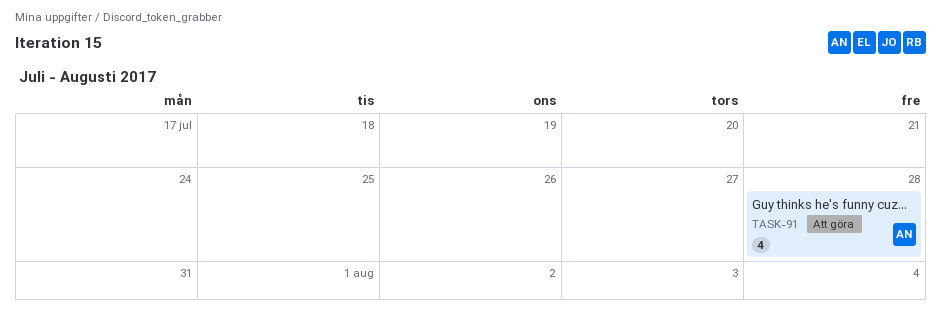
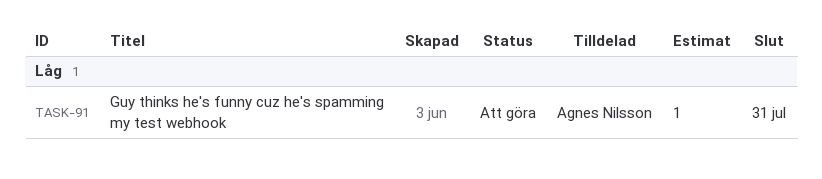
TASK-91, estimate: 4 -> 1
TASK-91, due: Jul 28 -> Jul 31

